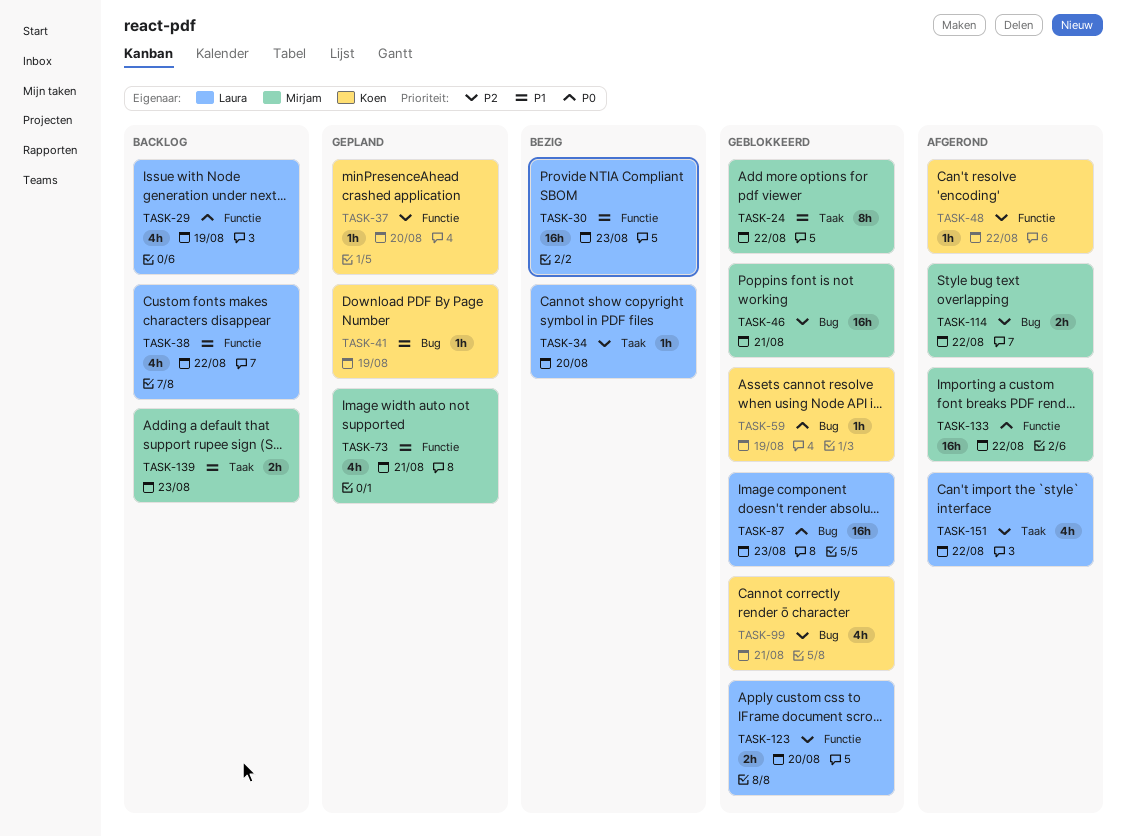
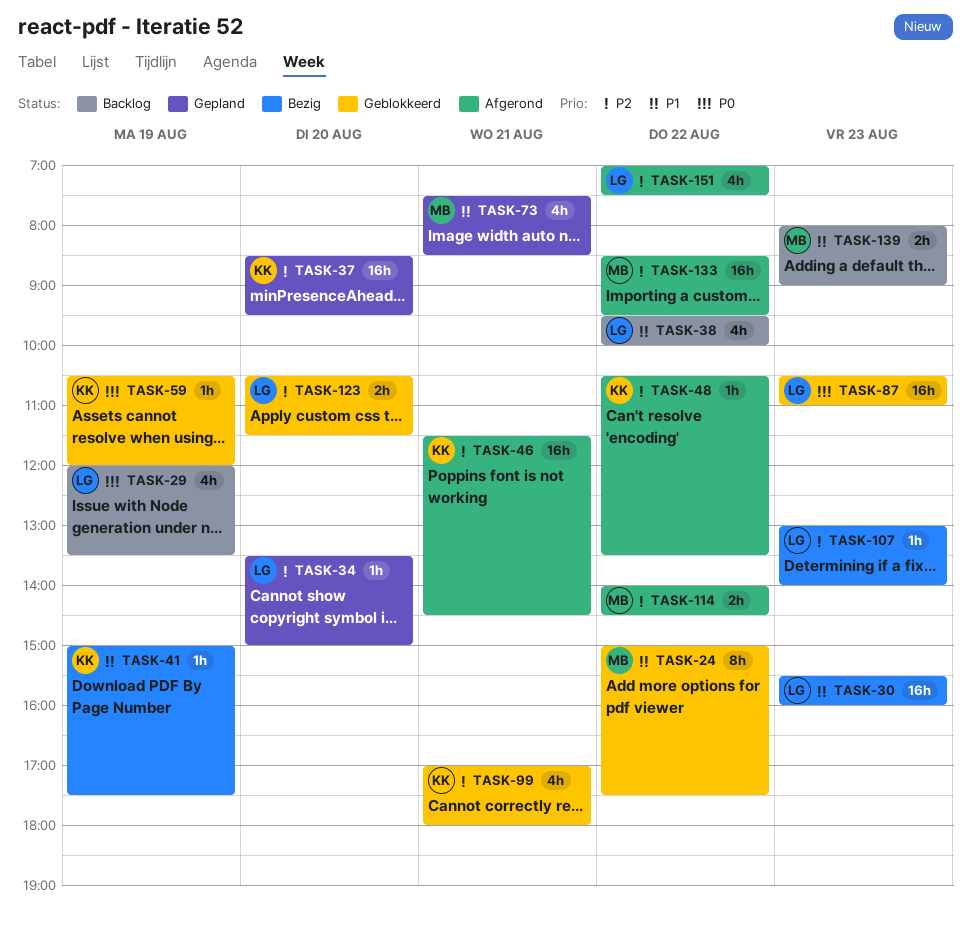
TASK-34, status: Bezig -> Gepland
TASK-37, estimate: 1h -> 16h
TASK-41, status: Gepland -> Bezig
TASK-46, status: Geblokkeerd -> Afgerond
TASK-46, owner: Mirjam -> Koen
TASK-107: none -> present
TASK-133, priority: P0 -> P2

